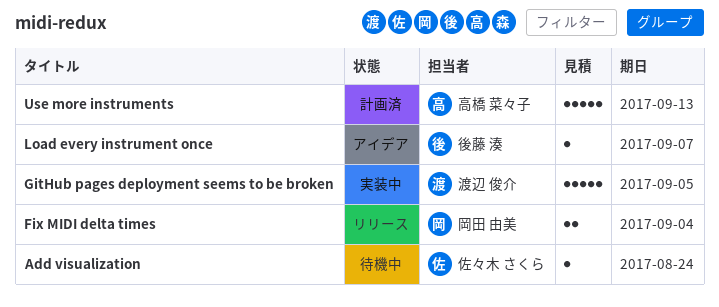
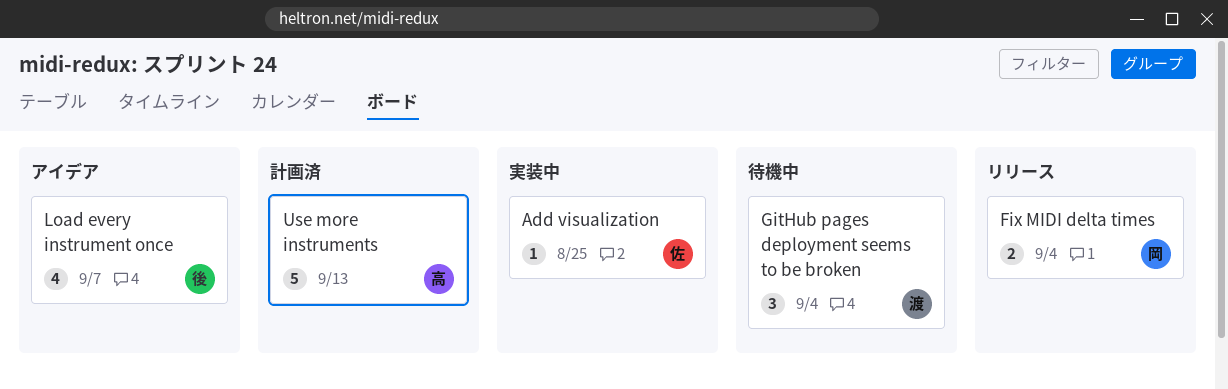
Add visualization, status: 待機中 -> 実装中
Add visualization, due: Aug 24 -> Aug 25
GitHub pages deployment seems to be broken, status: 実装中 -> 待機中
GitHub pages deployment seems to be broken, estimate: 5 -> 3
GitHub pages deployment seems to be broken, due: Sep 5 -> Sep 4
Load every instrument once, estimate: 1 -> 4

